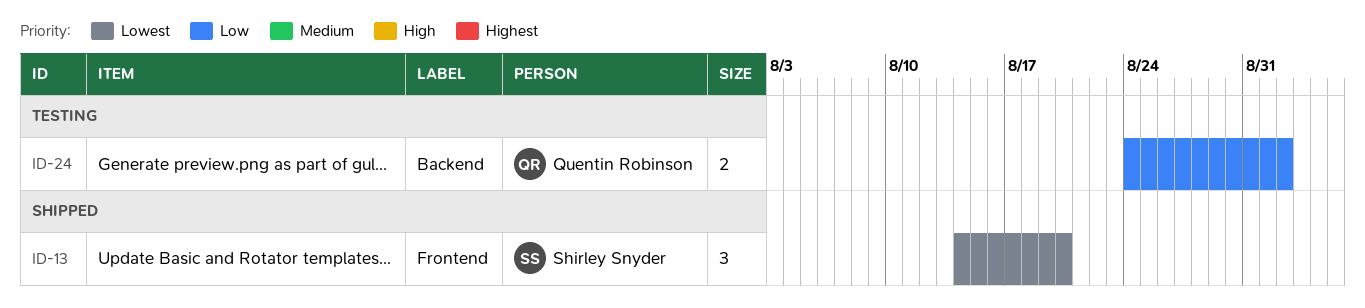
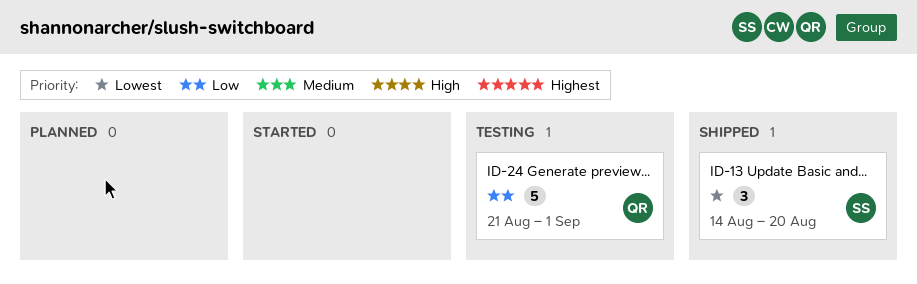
ID-24, estimate: 2 -> 5
ID-24, start: Aug 24 -> Aug 21
ID-24, due: Sep 2 -> Sep 1

